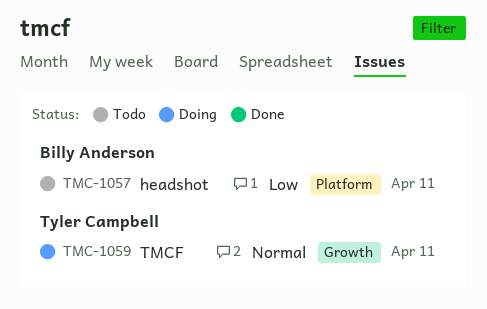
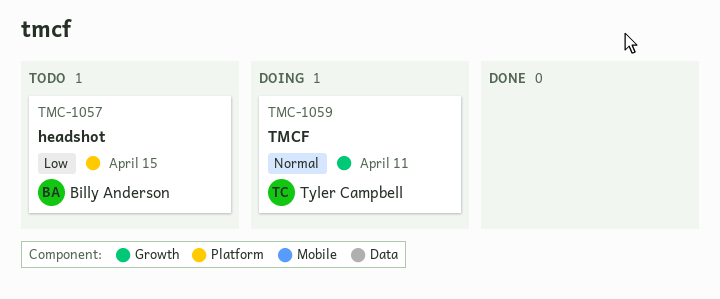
TMC-1057, due: Apr 11 -> Apr 15

